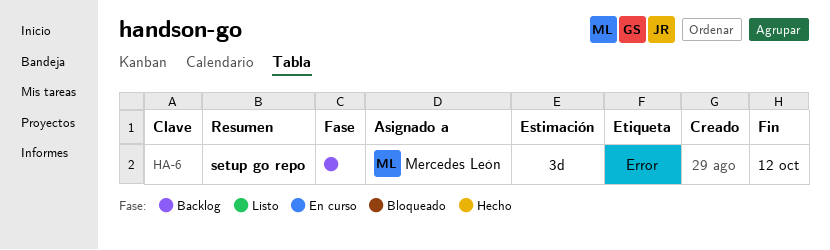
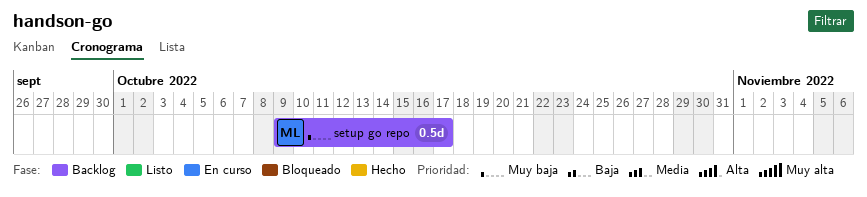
setup go repo, estimate: 3d -> 0.5d
setup go repo, due: Oct 12 -> Oct 17

